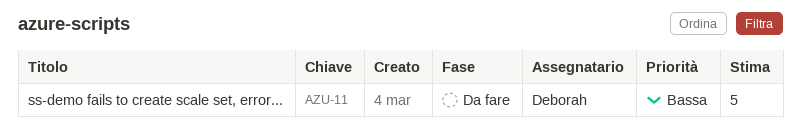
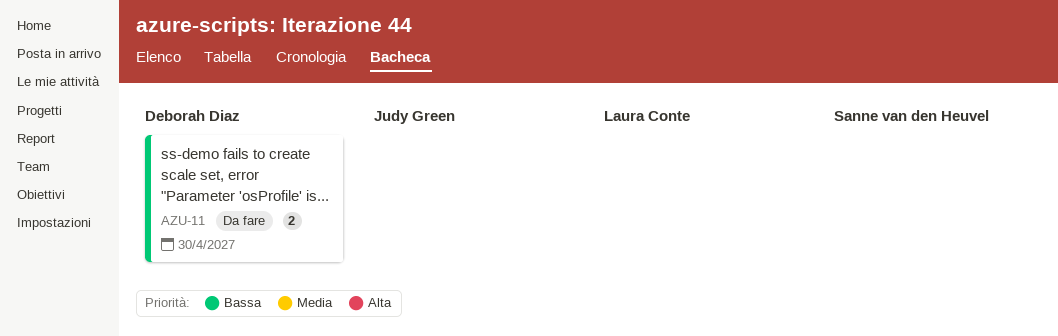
AZU-11, estimate: 5 -> 2

